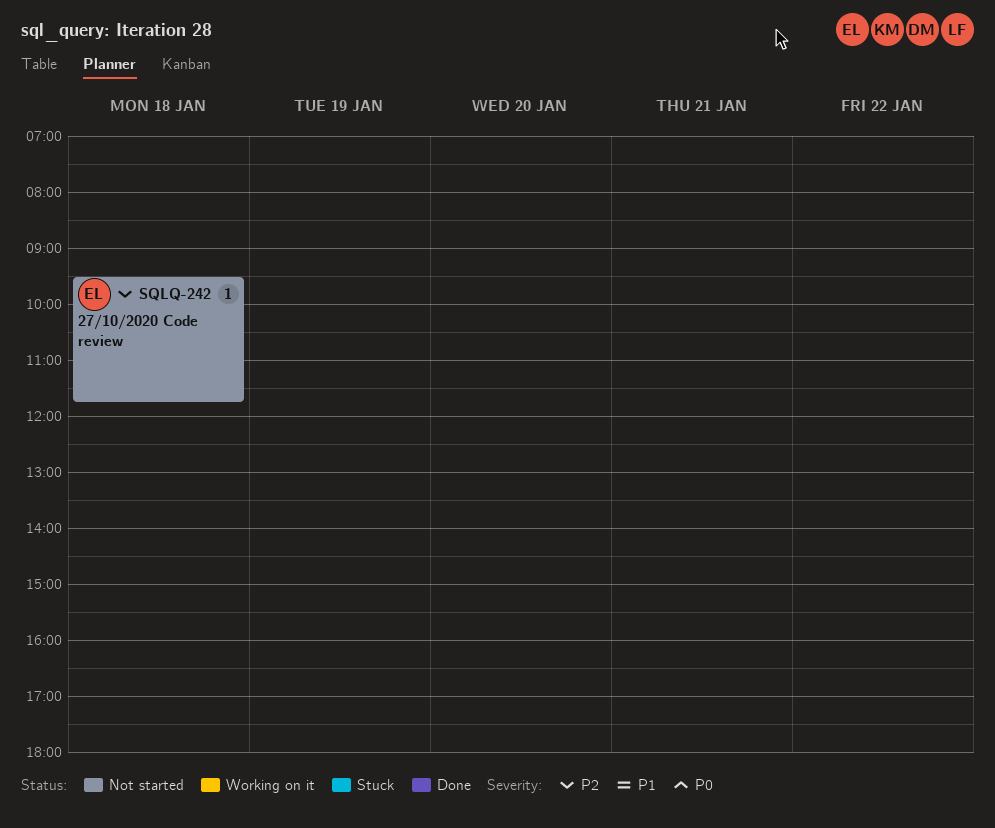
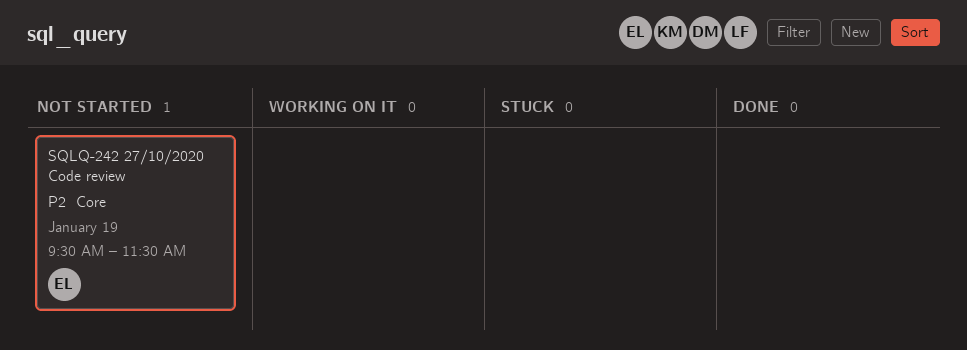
SQLQ-242, day: Jan 18 -> Jan 19
SQLQ-242, ends: 11:45 -> 11:30

